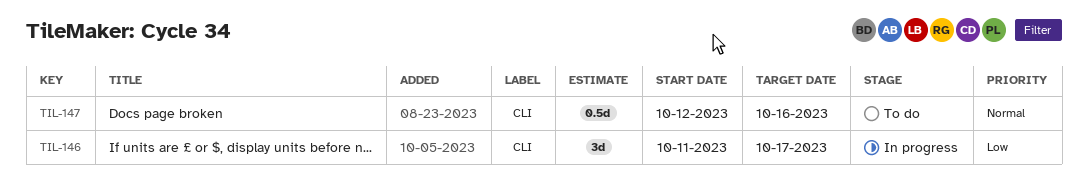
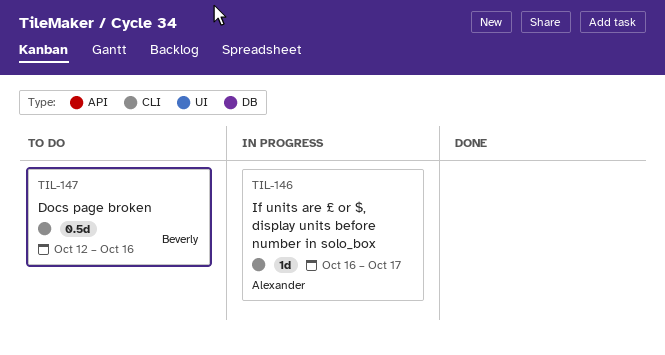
TIL-146, estimate: 3d -> 1d
TIL-146, start: Oct 11 -> Oct 16

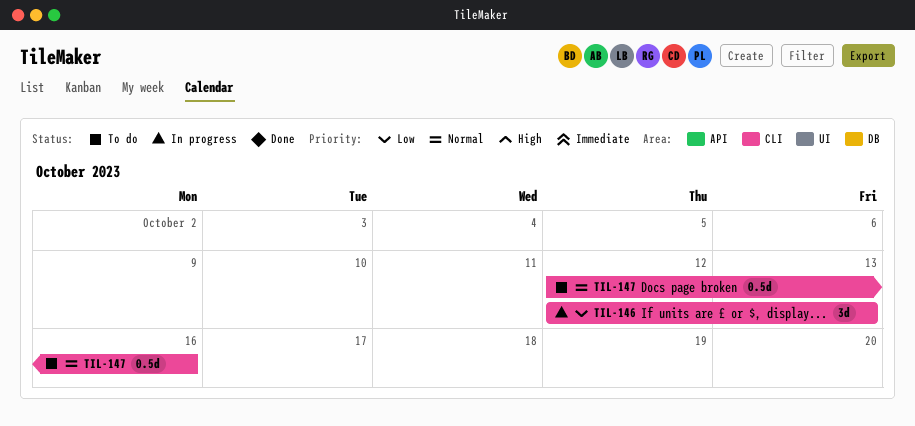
TIL-146, estimate: 1d -> 3d
TIL-146, start: Oct 16 -> Oct 12
TIL-146, due: Oct 17 -> Oct 13

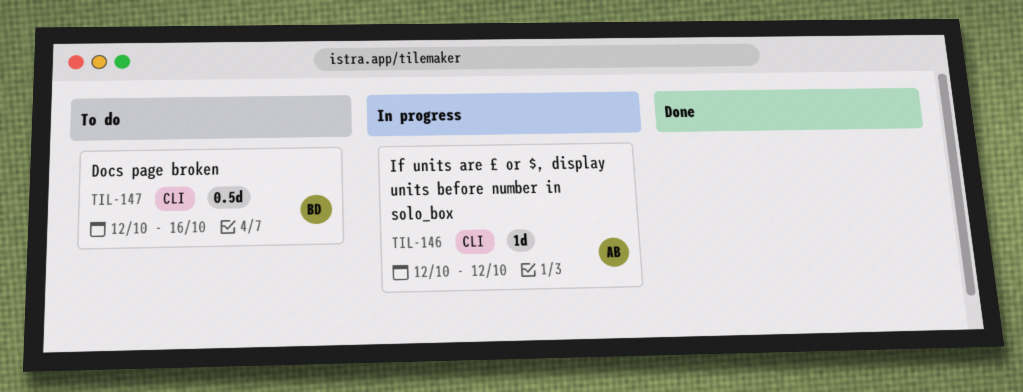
TIL-146, estimate: 3d -> 1d
TIL-146, due: Oct 13 -> Oct 12

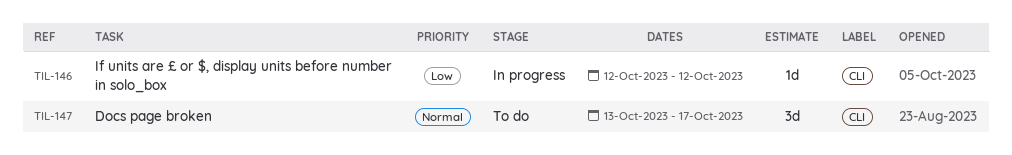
TIL-147, estimate: 0.5d -> 3d
TIL-147, start: Oct 12 -> Oct 13
TIL-147, due: Oct 16 -> Oct 17

